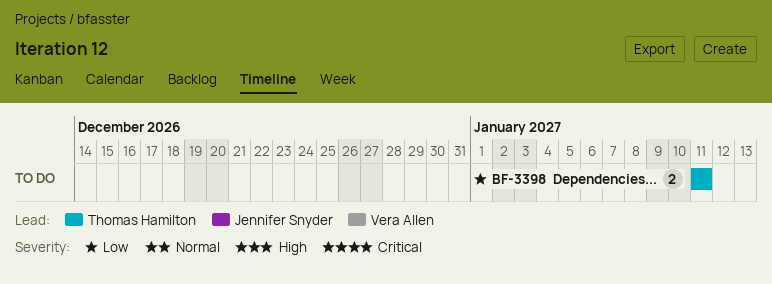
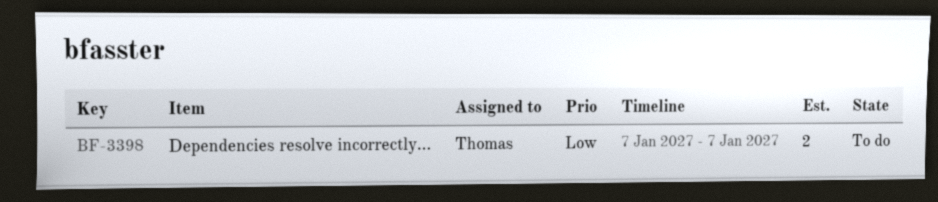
BF-3398, start: Jan 11 -> Jan 7
BF-3398, due: Jan 11 -> Jan 7

